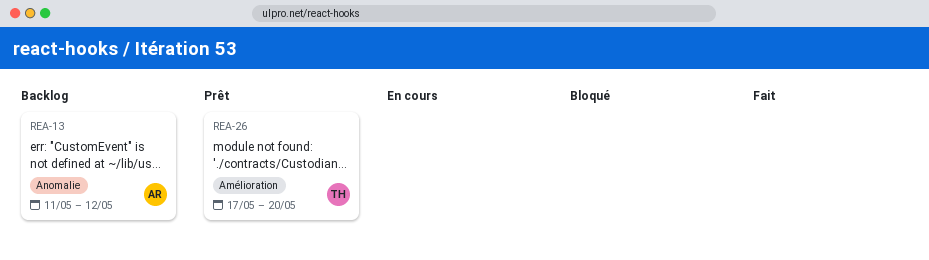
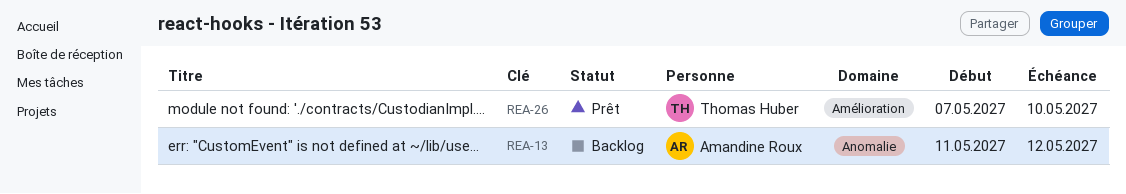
REA-26, start: May 17 -> May 7
REA-26, due: May 20 -> May 10

